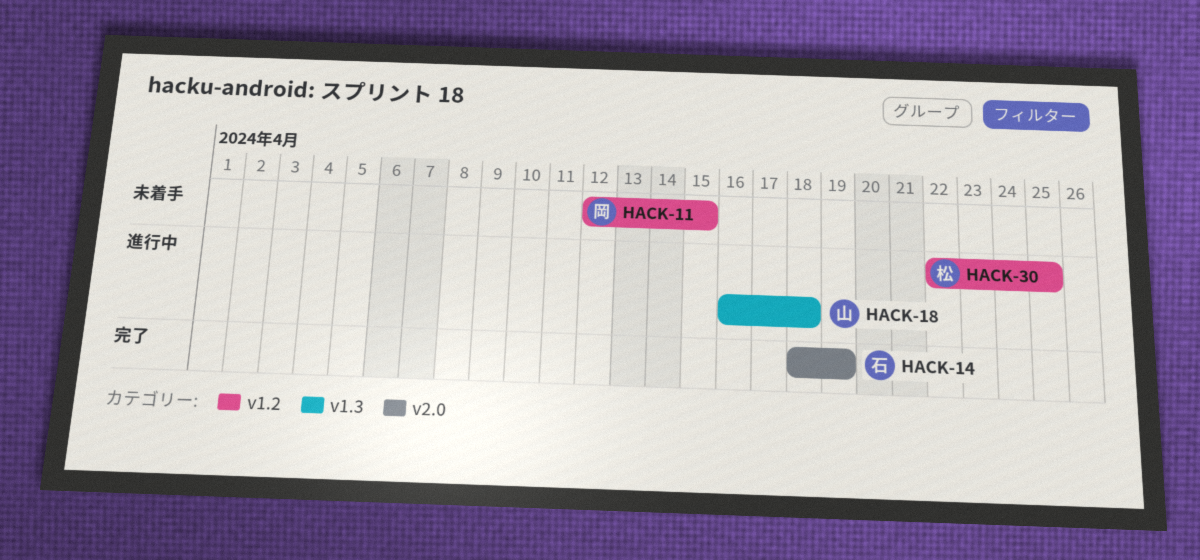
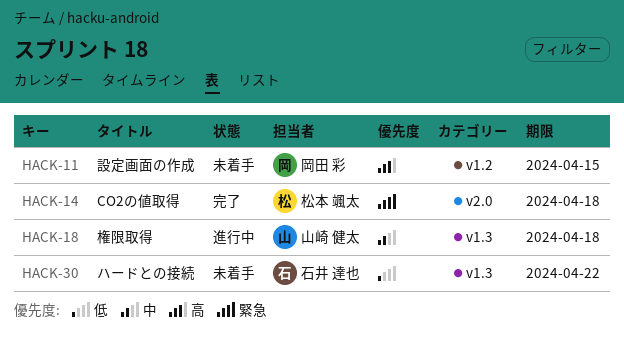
HACK-14, owner: 石井 達也 -> 松本 颯太
HACK-14, due: Apr 19 -> Apr 18
HACK-30, status: 進行中 -> 未着手
HACK-30, owner: 松本 颯太 -> 石井 達也
HACK-30, label: v1.2 -> v1.3
HACK-30, due: Apr 25 -> Apr 22

